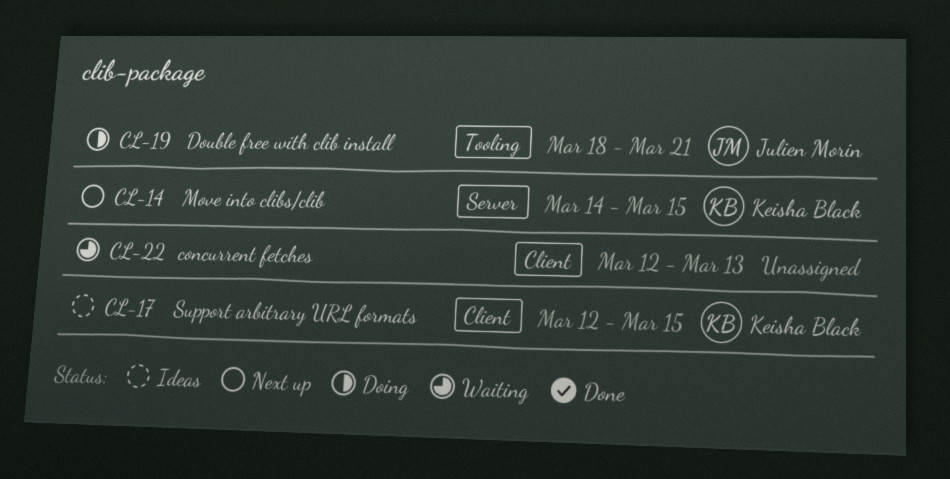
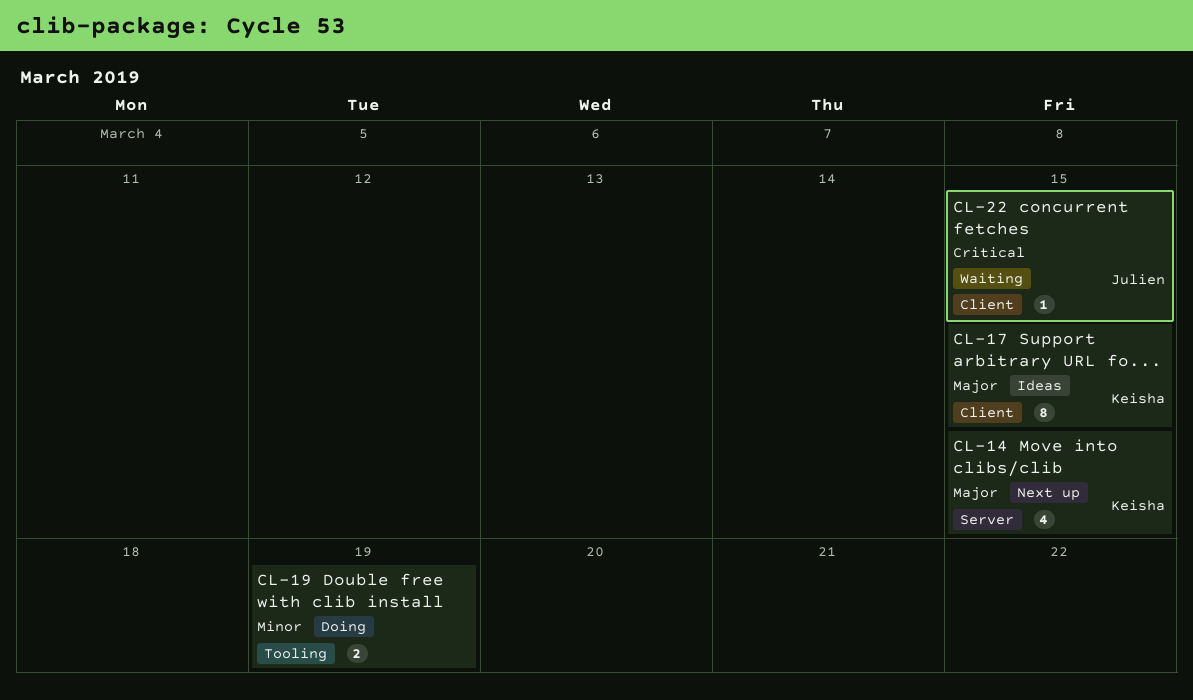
CL-19, owner: Julien Morin -> none
CL-19, due: Mar 21 -> Mar 19
CL-22, owner: none -> Julien Morin
CL-22, due: Mar 13 -> Mar 15

